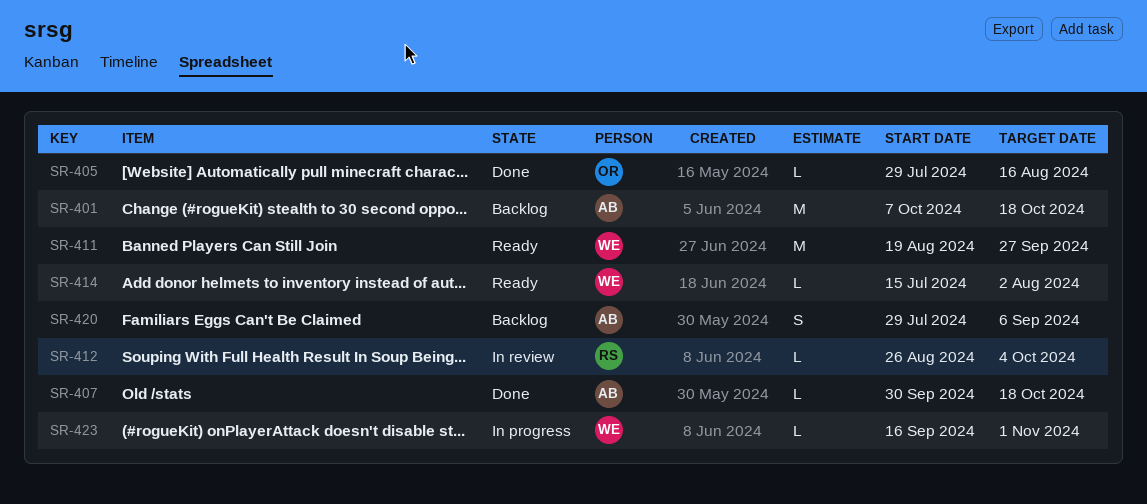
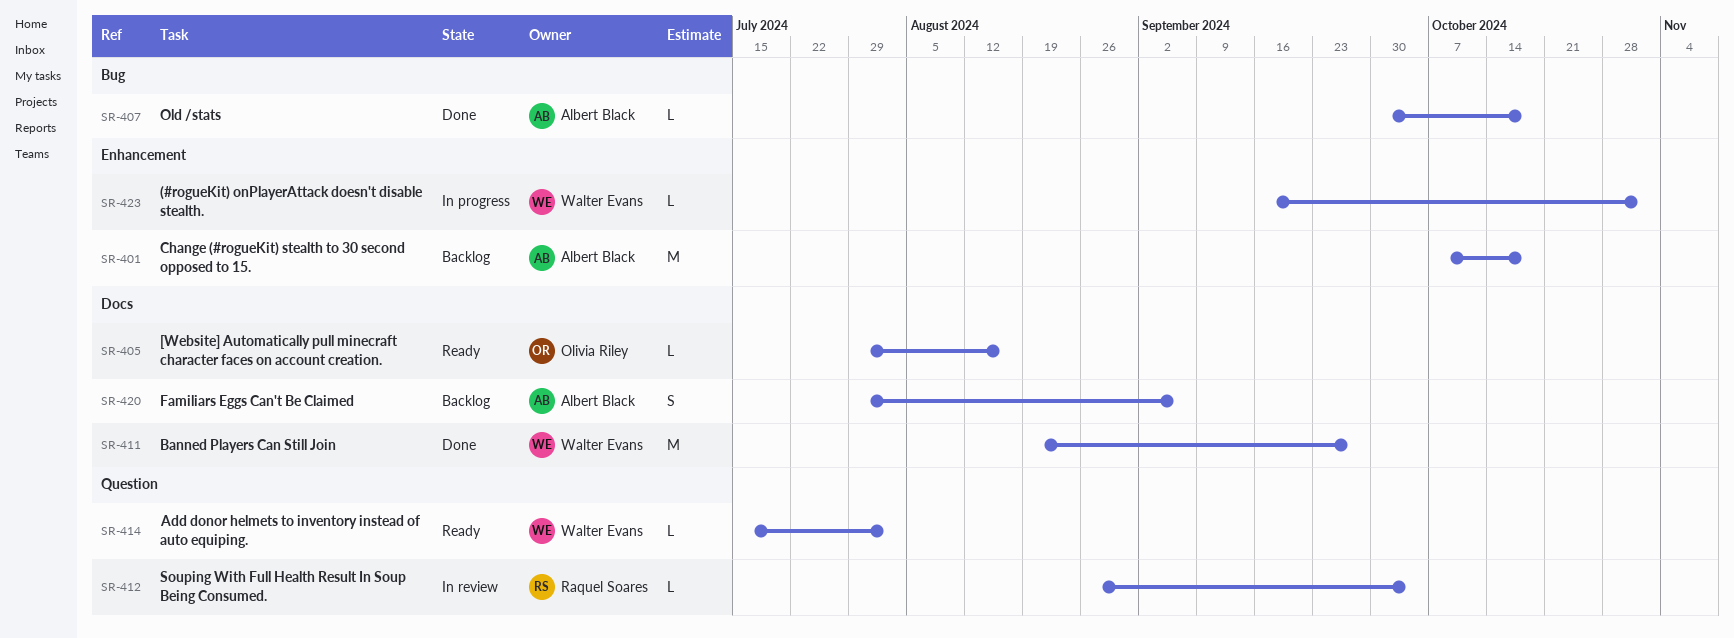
SR-405, status: Done -> Ready
SR-411, status: Ready -> Done

